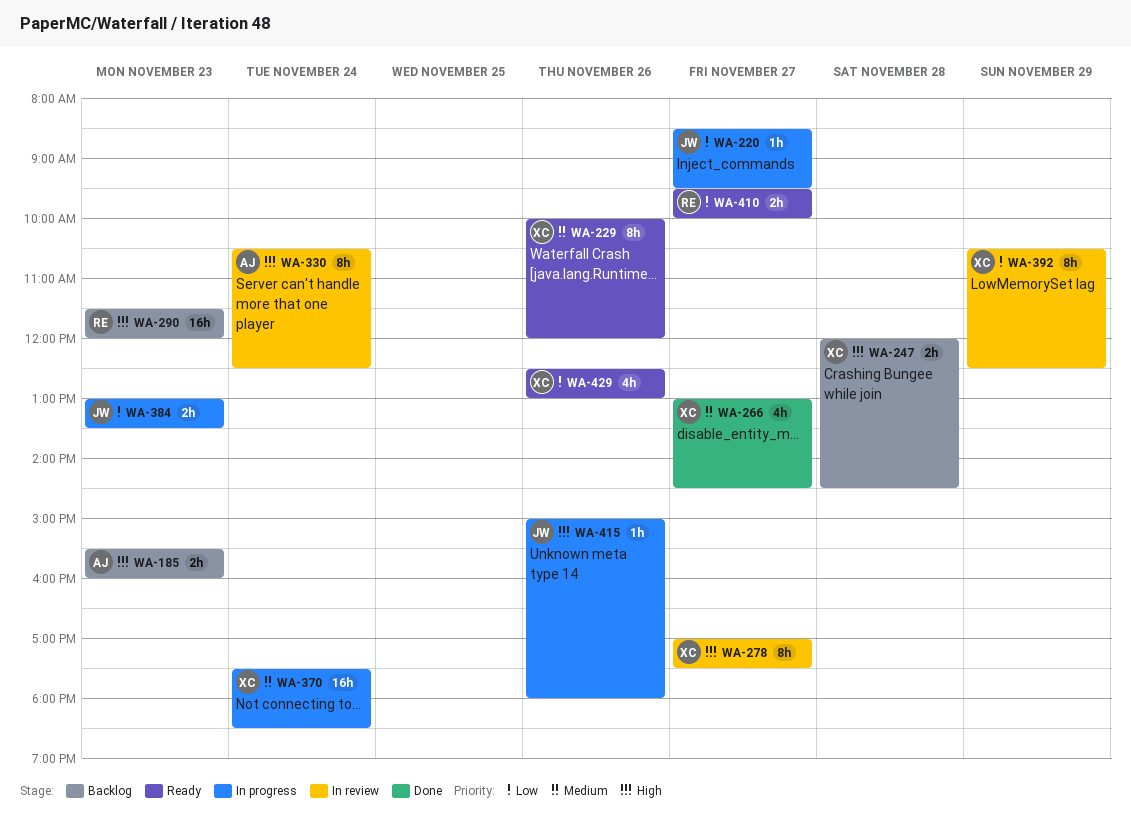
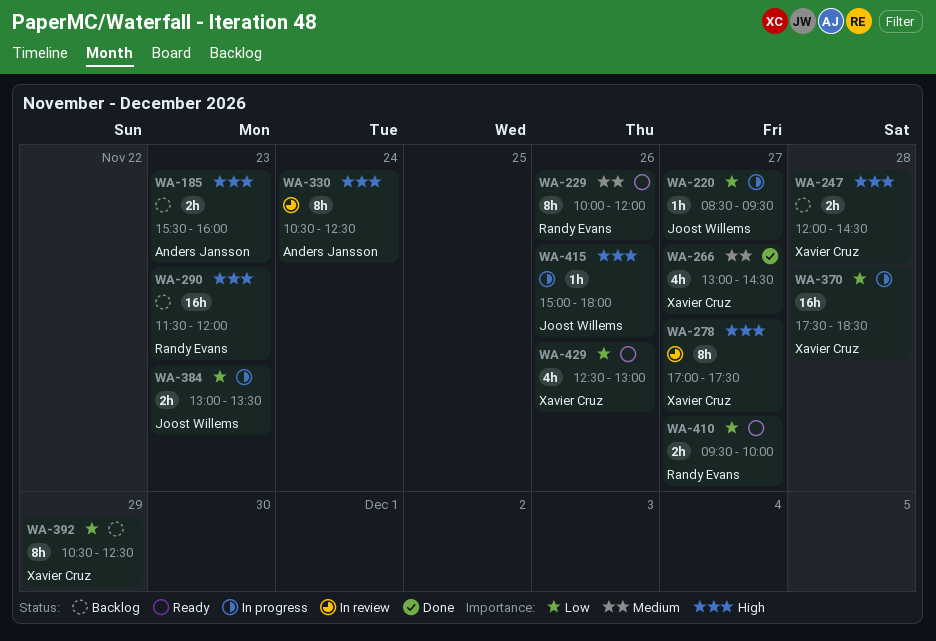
WA-229, owner: Xavier Cruz -> Randy Evans
WA-370, priority: Medium -> Low
WA-370, day: Nov 24 -> Nov 28
WA-392, status: In review -> Backlog

